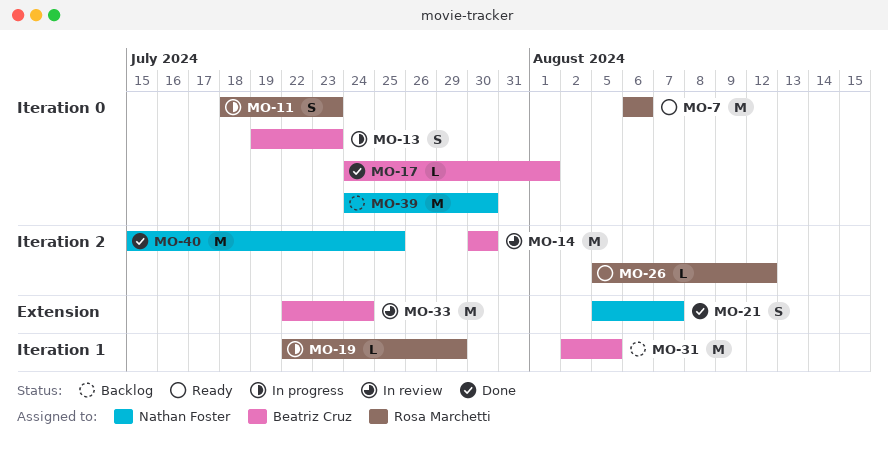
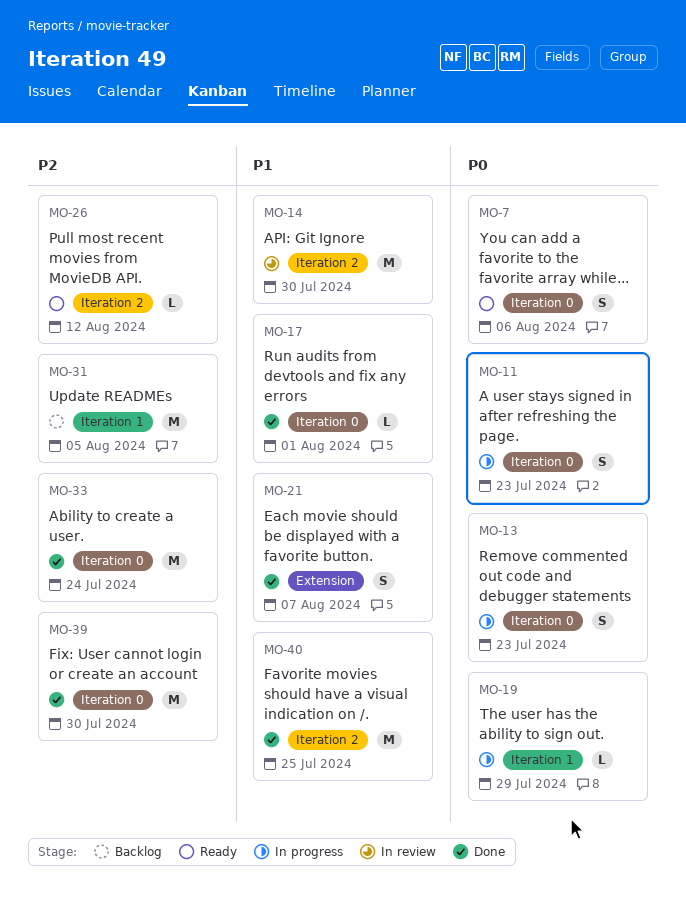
MO-7, estimate: M -> S
MO-33, status: In review -> Done
MO-33, label: Extension -> Iteration 0
MO-39, status: Backlog -> Done

